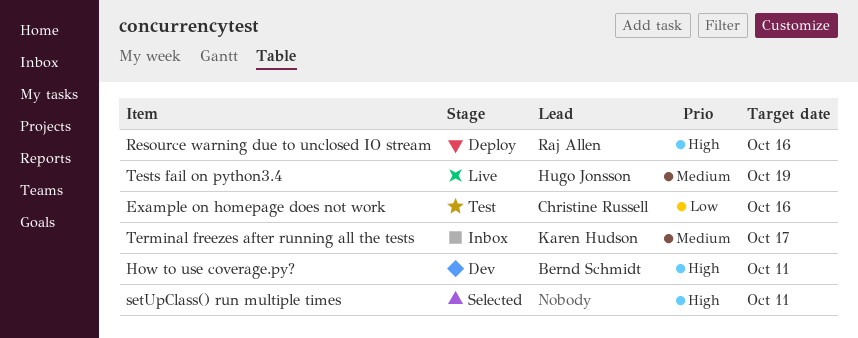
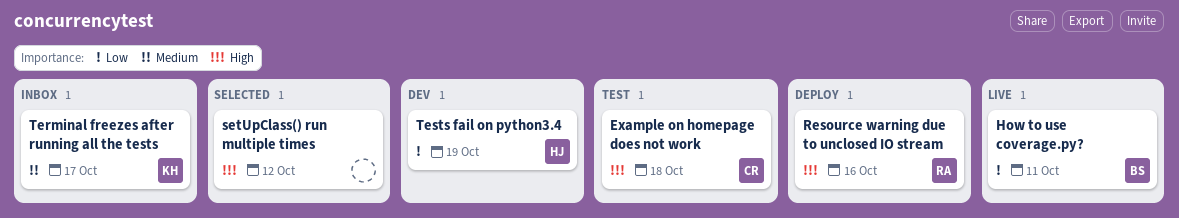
Example on homepage does not work, priority: Low -> High
Example on homepage does not work, due: Oct 16 -> Oct 18
How to use coverage.py?, status: Dev -> Live
How to use coverage.py?, priority: High -> Low
setUpClass() run multiple times, due: Oct 11 -> Oct 12
Tests fail on python3.4, status: Live -> Dev
Tests fail on python3.4, priority: Medium -> Low

